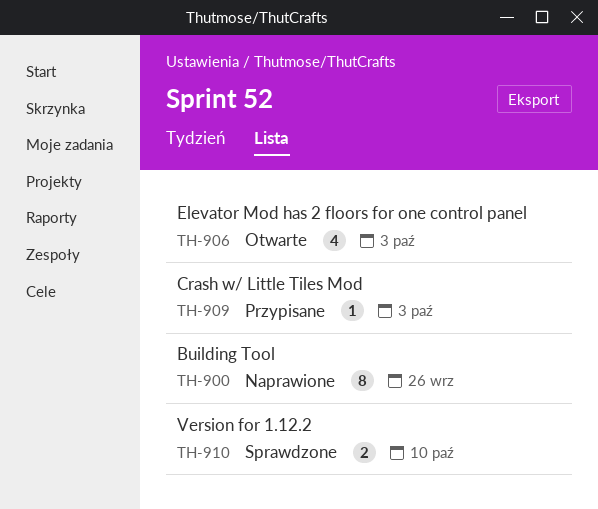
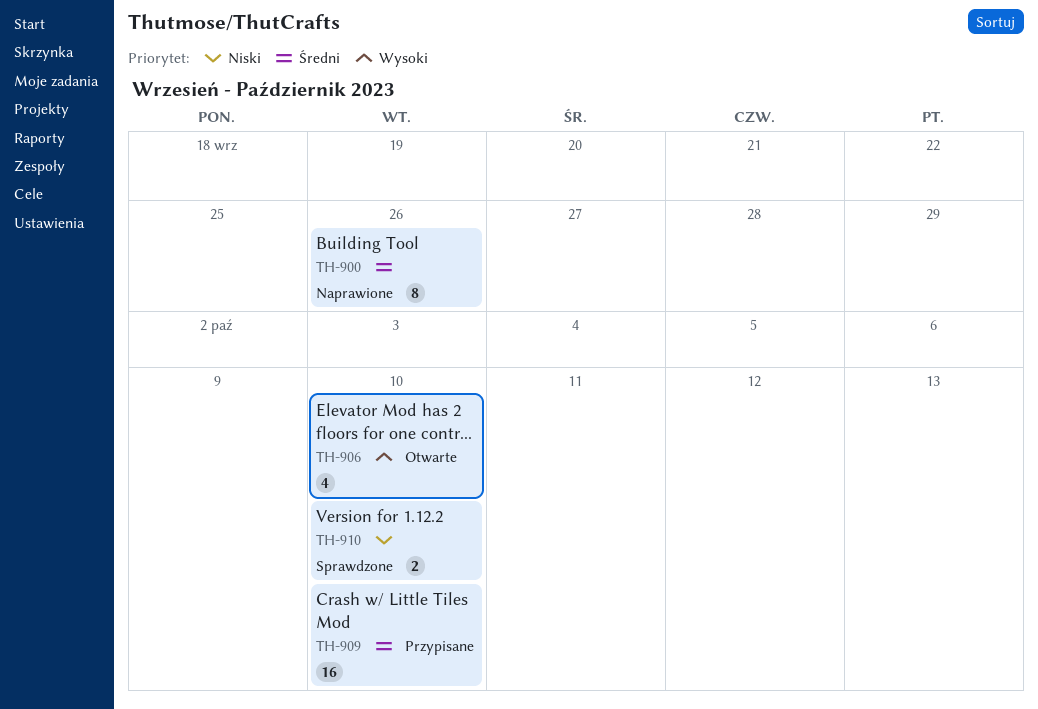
TH-906, due: Oct 3 -> Oct 10
TH-909, estimate: 1 -> 16
TH-909, due: Oct 3 -> Oct 10

